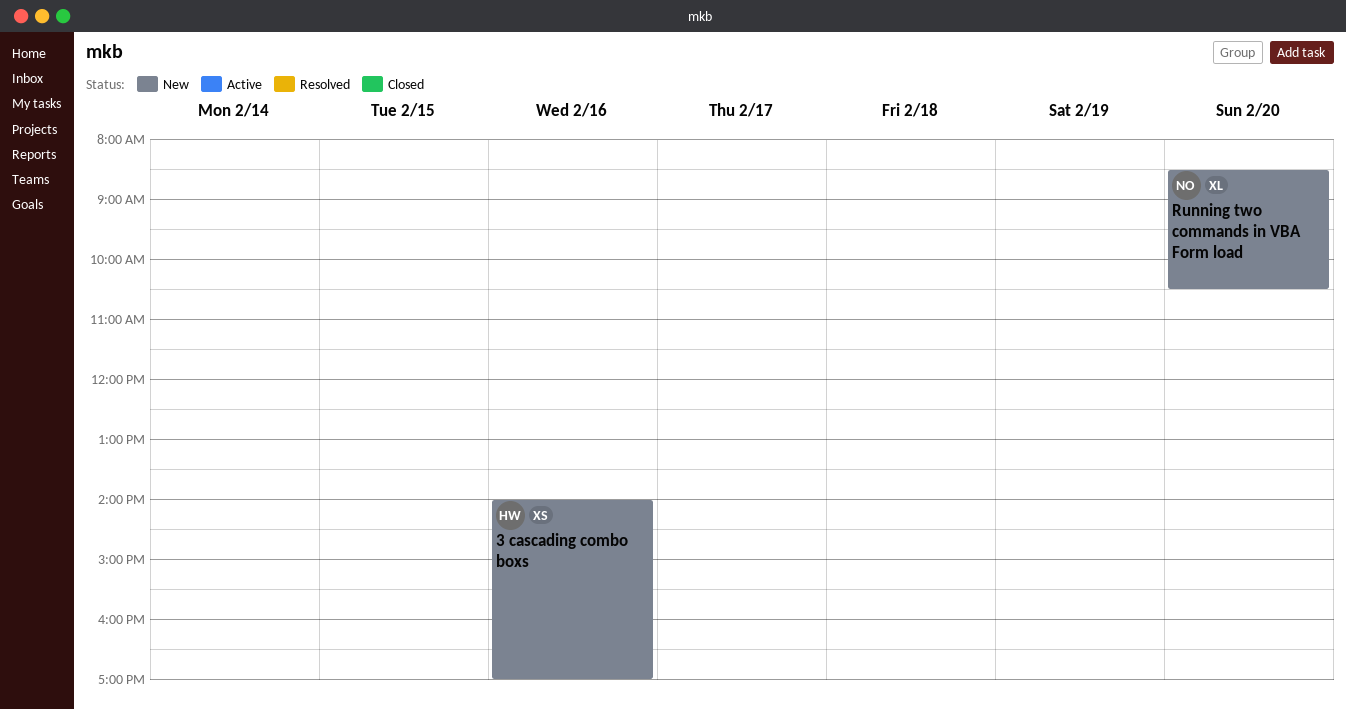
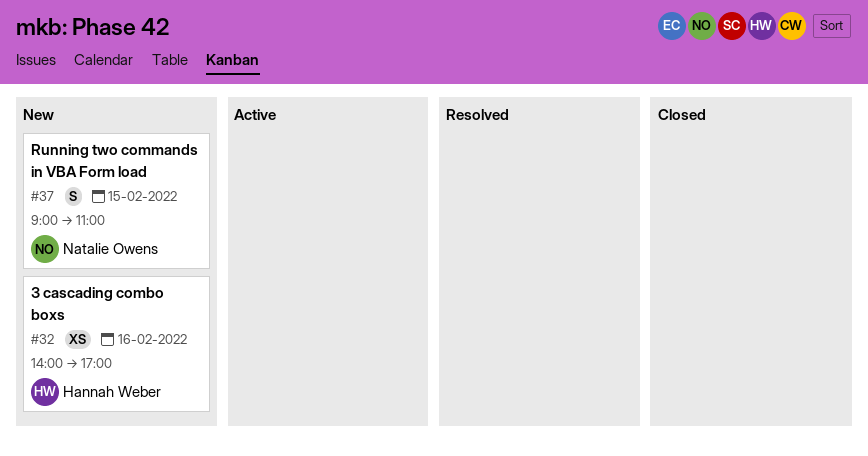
Running two commands in VBA Form load, estimate: XL -> S
Running two commands in VBA Form load, day: Feb 20 -> Feb 15
Running two commands in VBA Form load, begins: 08:30 -> 09:00
Running two commands in VBA Form load, ends: 10:30 -> 11:00

